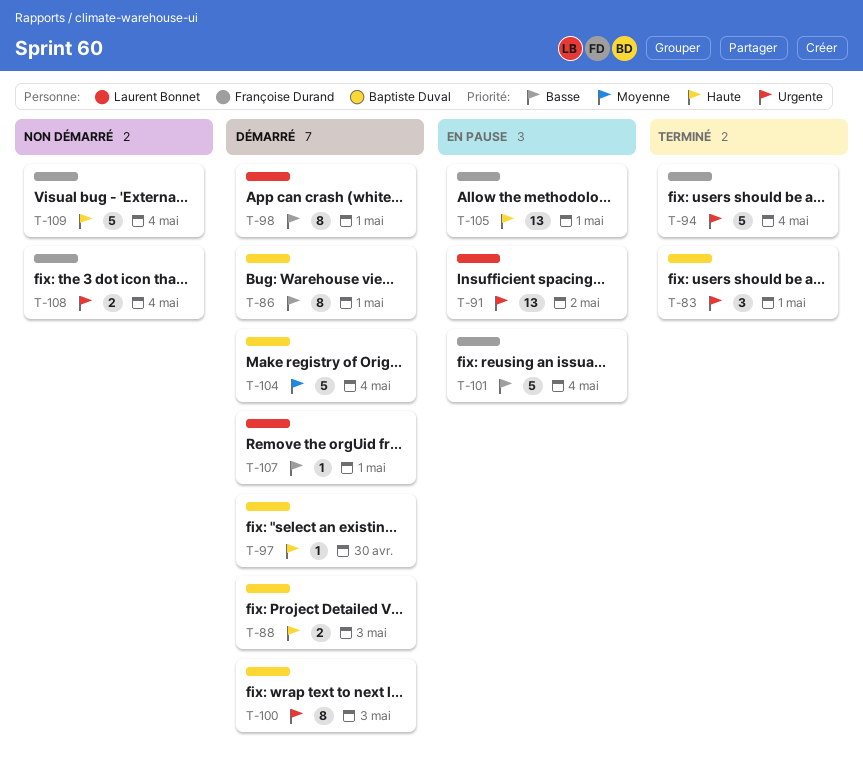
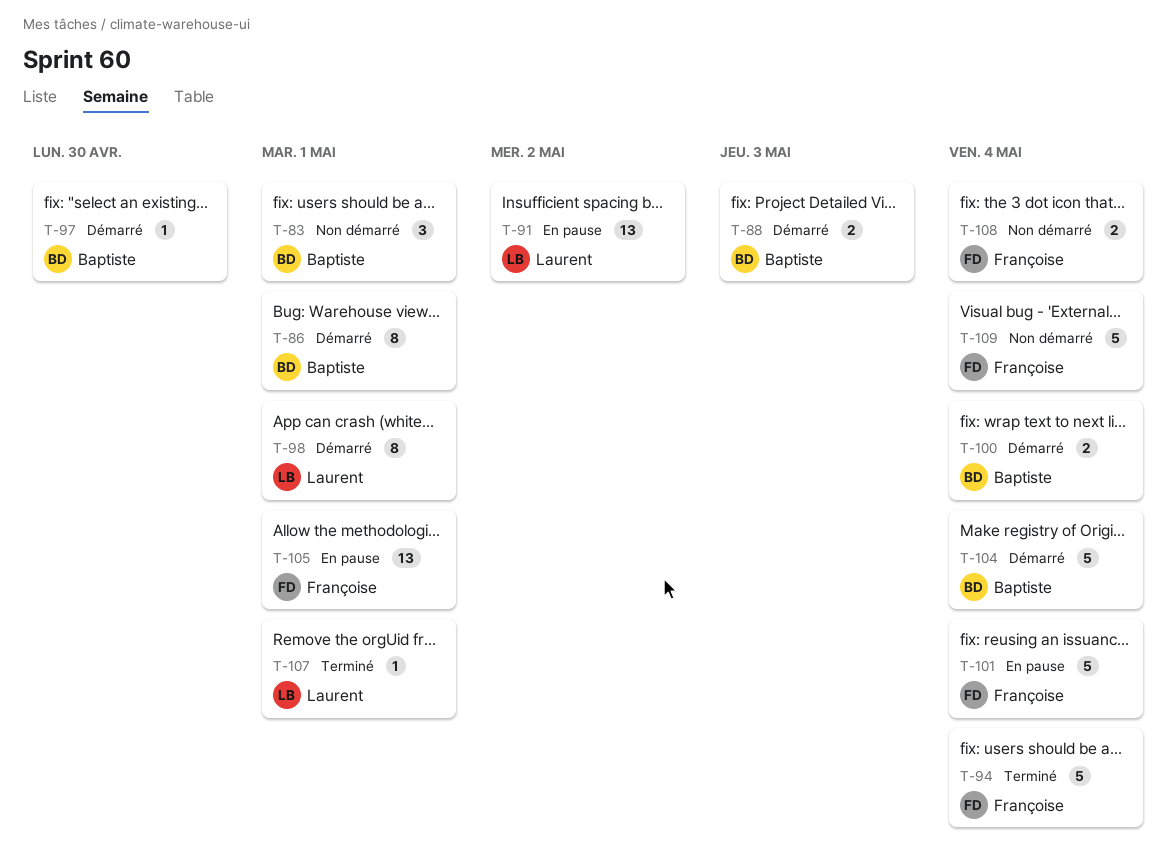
T-83, status: Terminé -> Non démarré
T-100, estimate: 8 -> 2
T-100, due: May 3 -> May 4
T-107, status: Démarré -> Terminé

